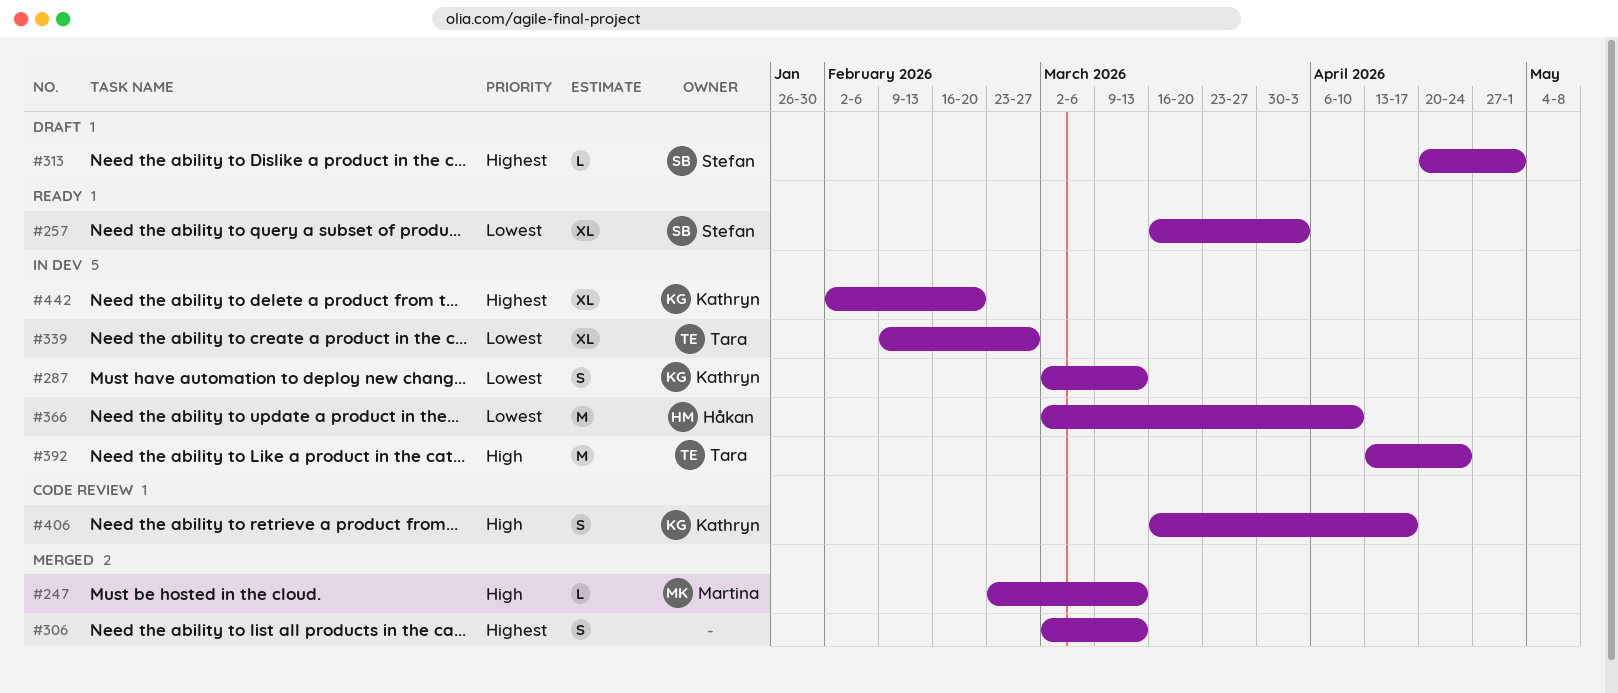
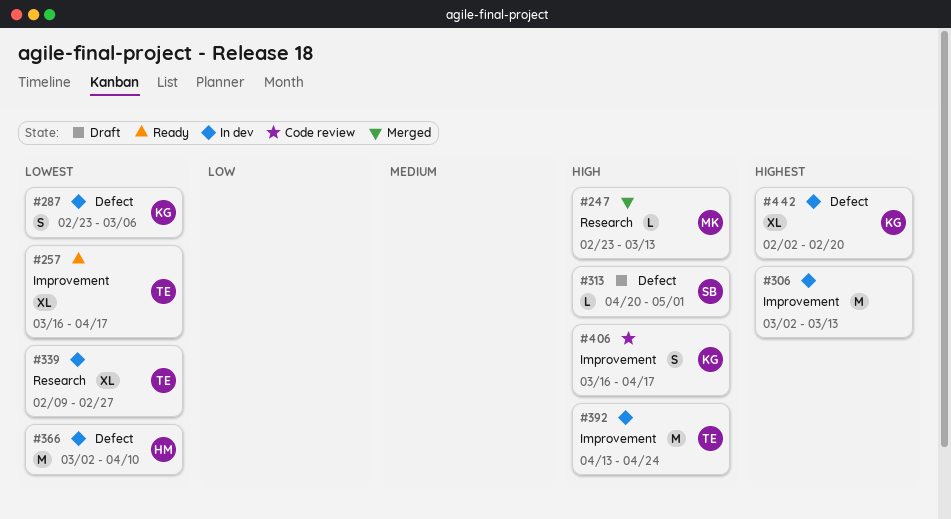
#257, owner: Stefan -> Tara
#257, due: Apr 3 -> Apr 17
#287, start: Mar 2 -> Feb 23
#287, due: Mar 13 -> Mar 6
#306, status: Merged -> In dev
#306, estimate: S -> M
#313, priority: Highest -> High

